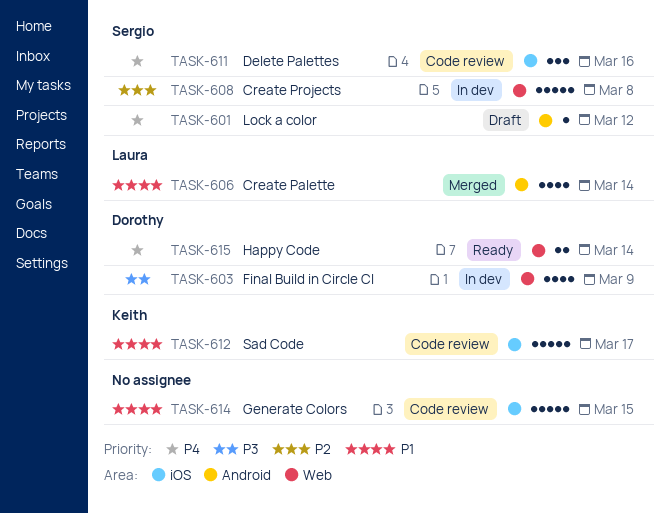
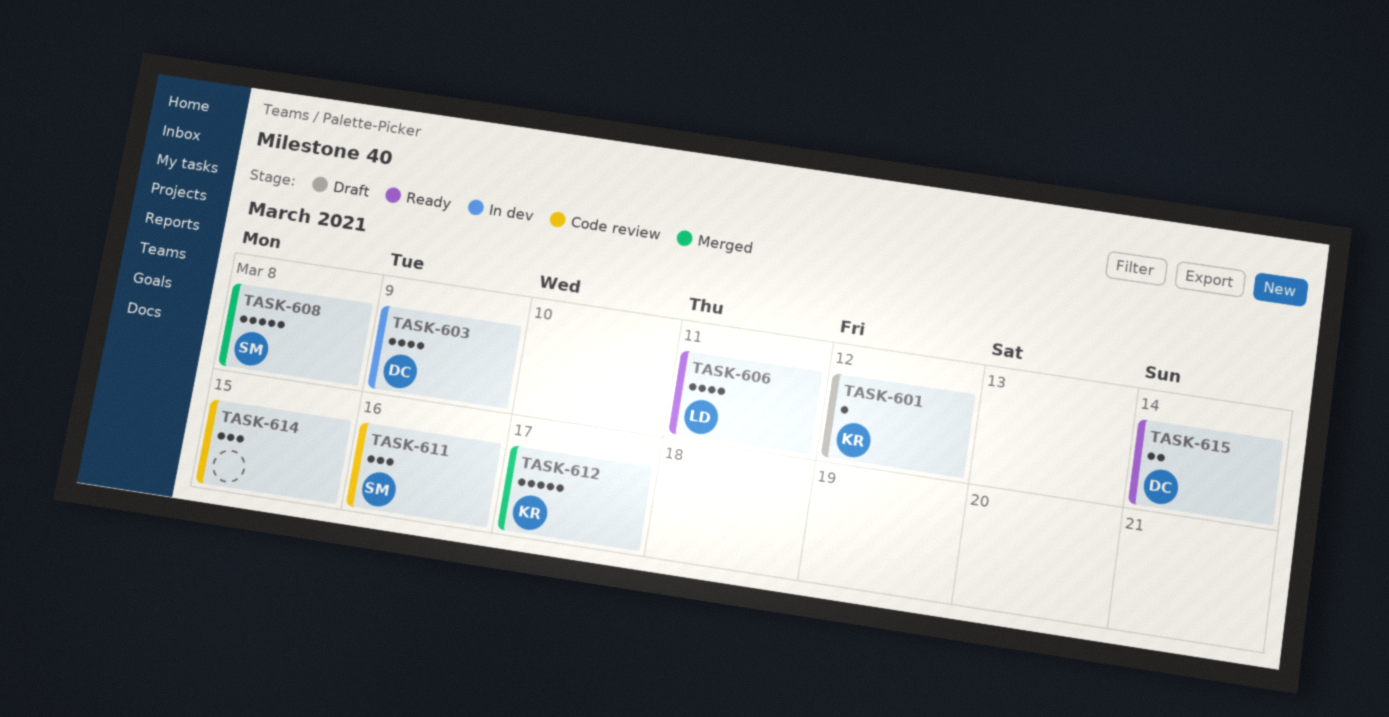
TASK-601, owner: Sergio -> Keith
TASK-606, status: Merged -> Ready
TASK-606, due: Mar 14 -> Mar 11
TASK-608, status: In dev -> Merged
TASK-612, status: Code review -> Merged
TASK-614, estimate: 5 -> 3

